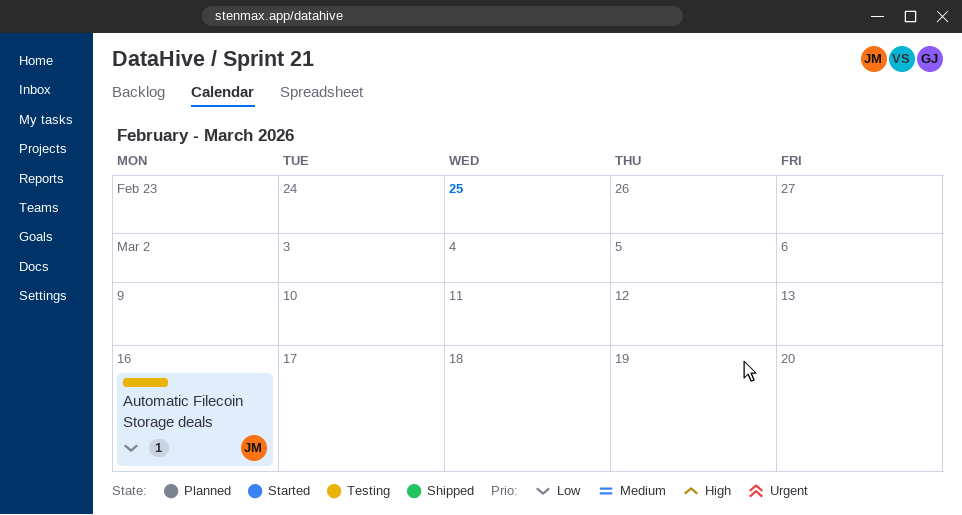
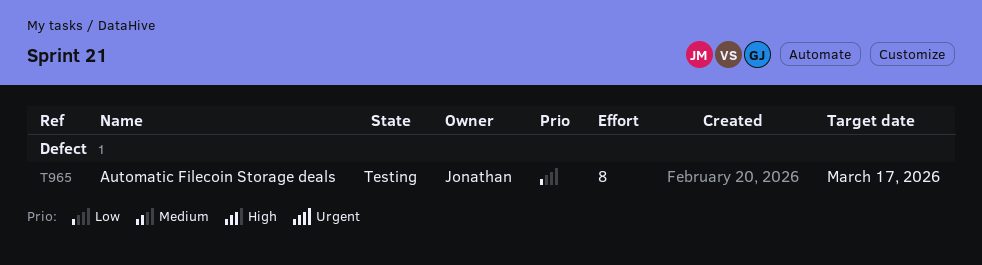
Automatic Filecoin Storage deals, estimate: 1 -> 8
Automatic Filecoin Storage deals, due: Mar 16 -> Mar 17

